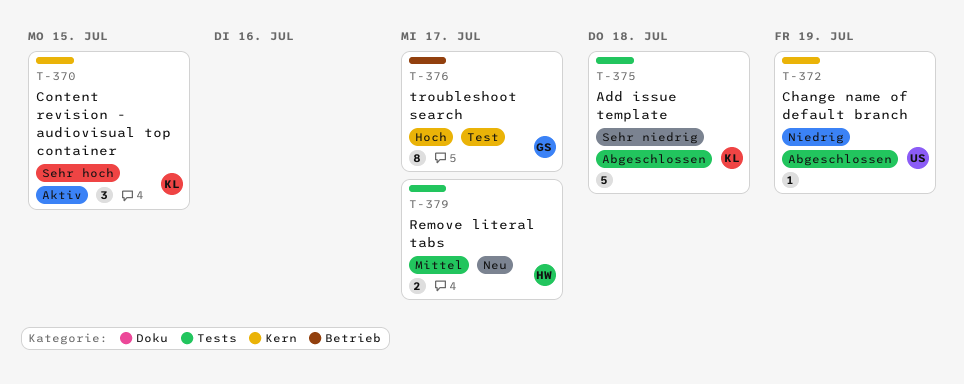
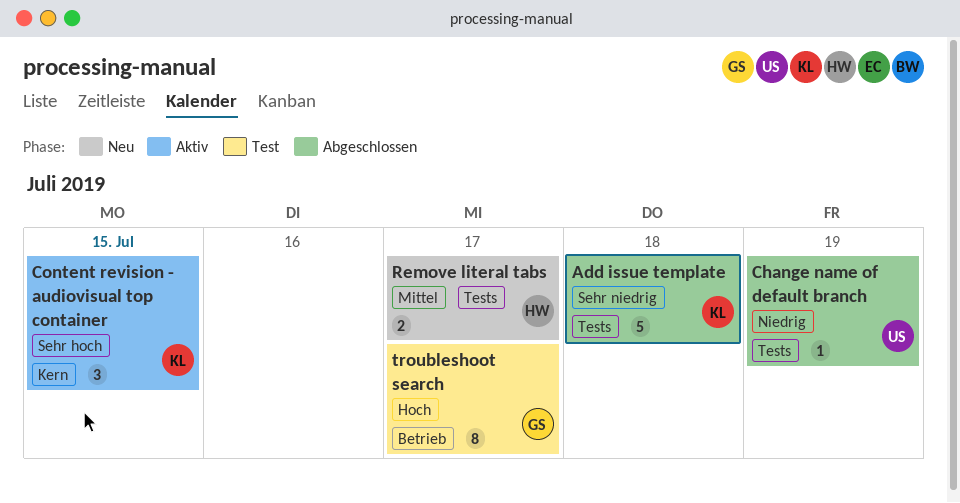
Change name of default branch, label: Kern -> Tests

